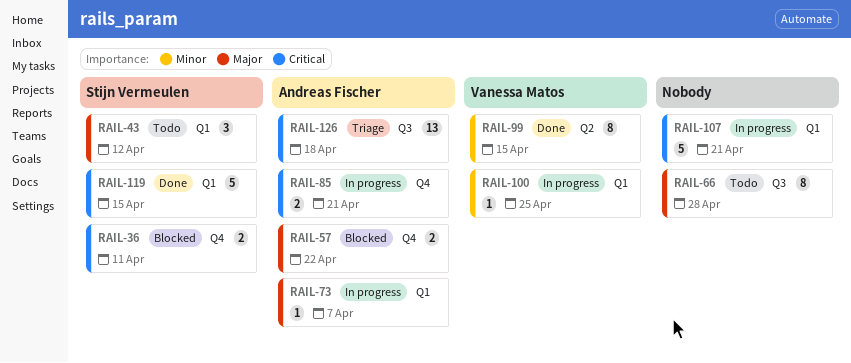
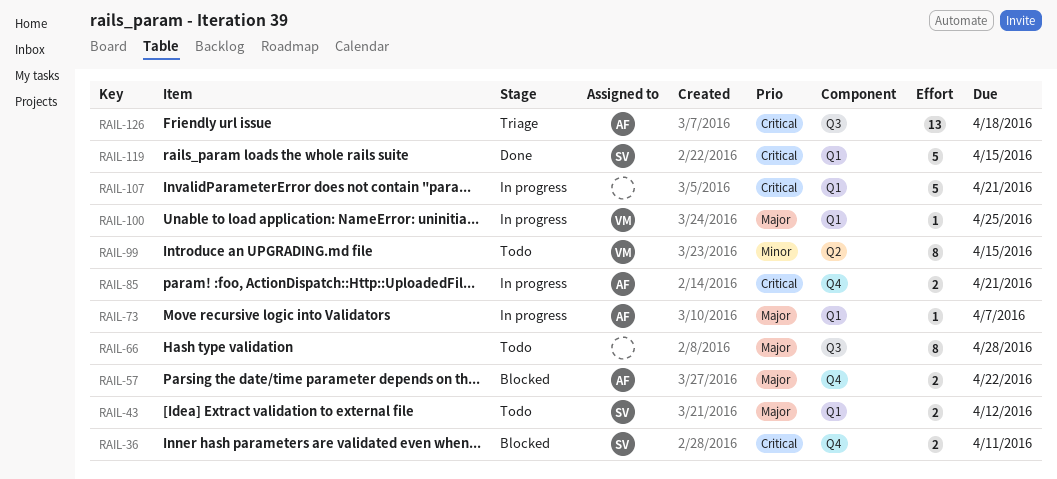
RAIL-43, estimate: 3 -> 2
RAIL-99, status: Done -> Todo
RAIL-100, priority: Minor -> Major

